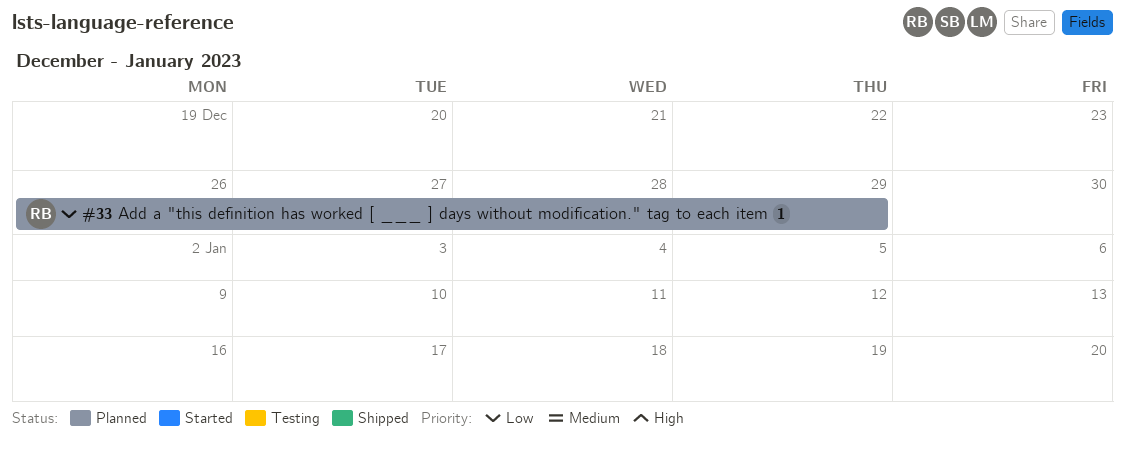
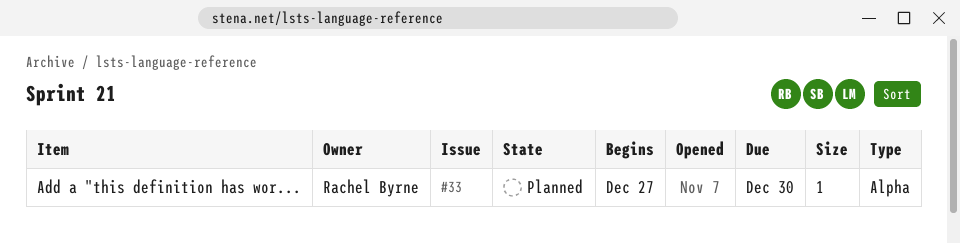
#33, start: Dec 26 -> Dec 27
#33, due: Dec 29 -> Dec 30

